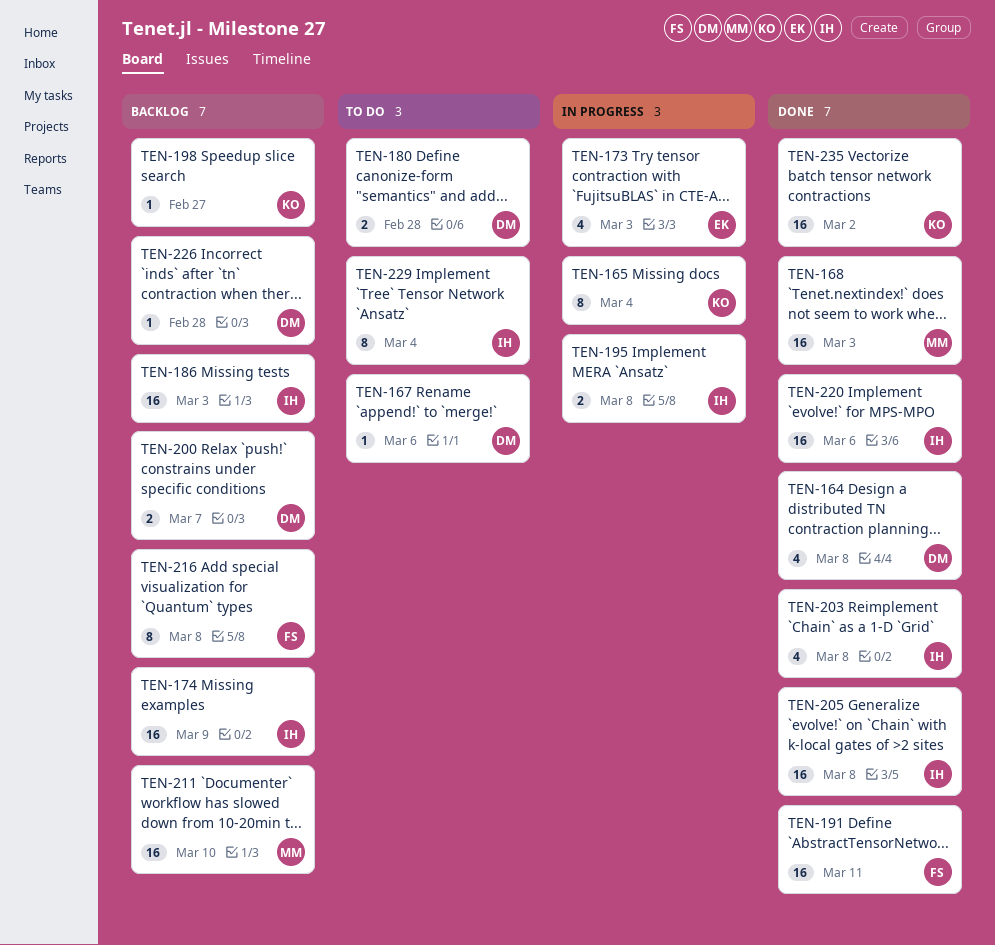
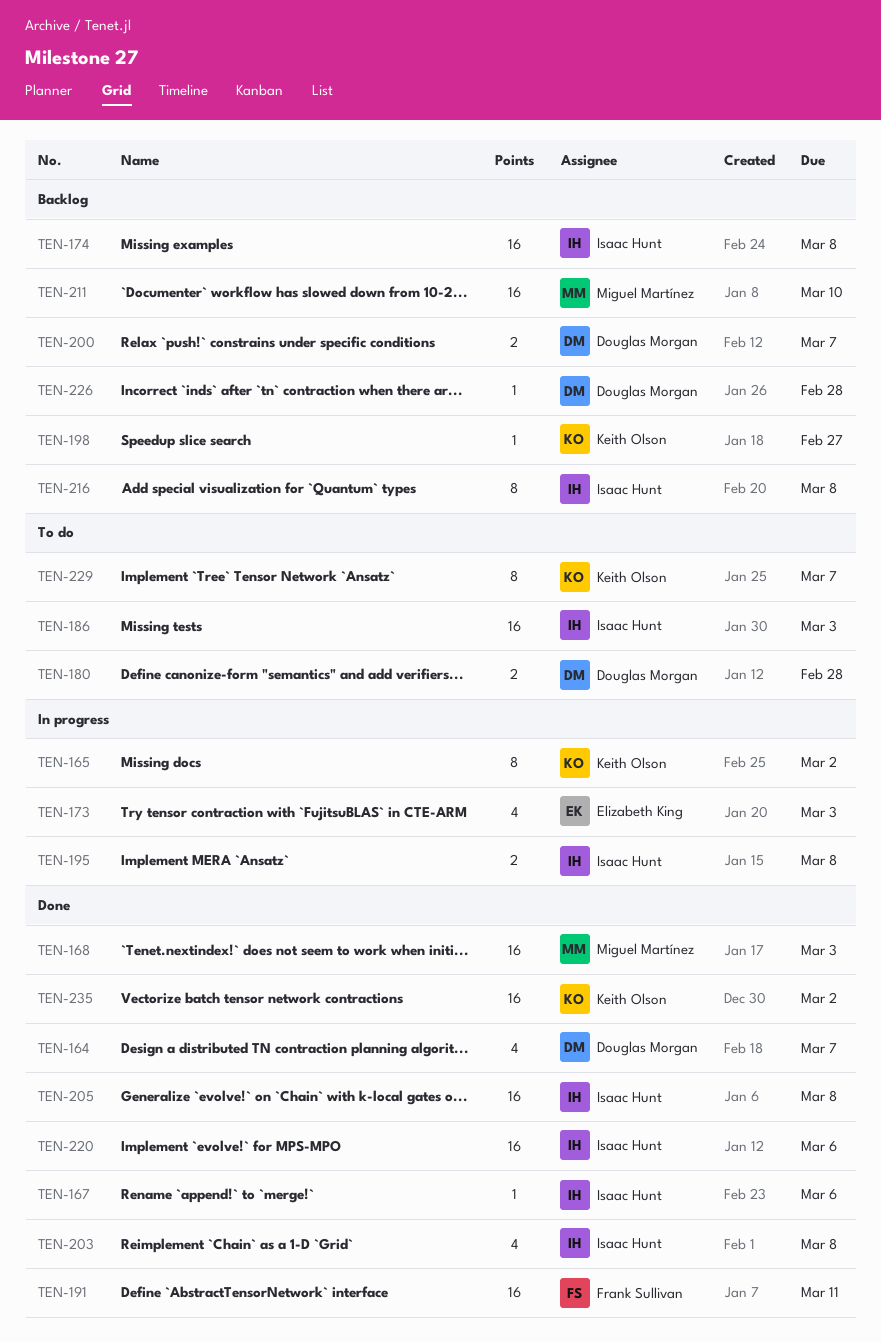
TEN-164, due: Mar 8 -> Mar 7
TEN-165, due: Mar 4 -> Mar 2
TEN-167, status: To do -> Done
TEN-167, owner: Douglas Morgan -> Isaac Hunt
TEN-174, due: Mar 9 -> Mar 8
TEN-186, status: Backlog -> To do
TEN-216, owner: Frank Sullivan -> Isaac Hunt
TEN-229, owner: Isaac Hunt -> Keith Olson
TEN-229, due: Mar 4 -> Mar 7

